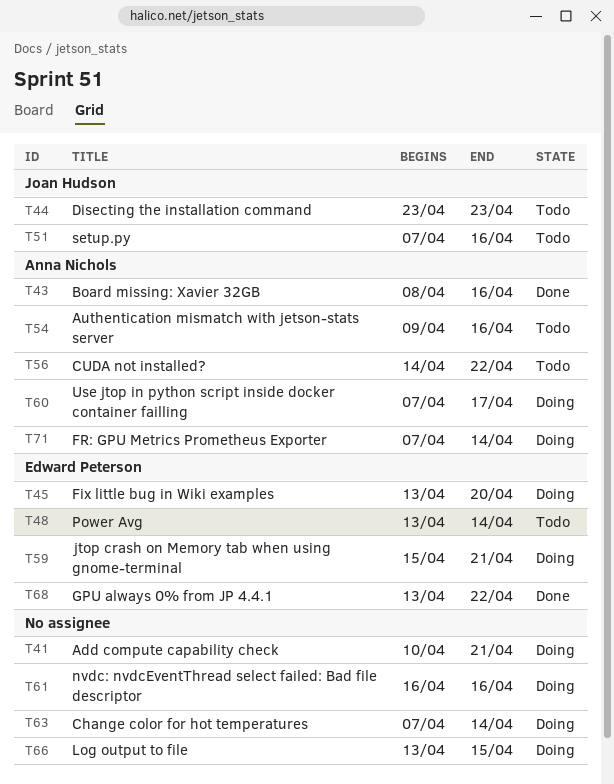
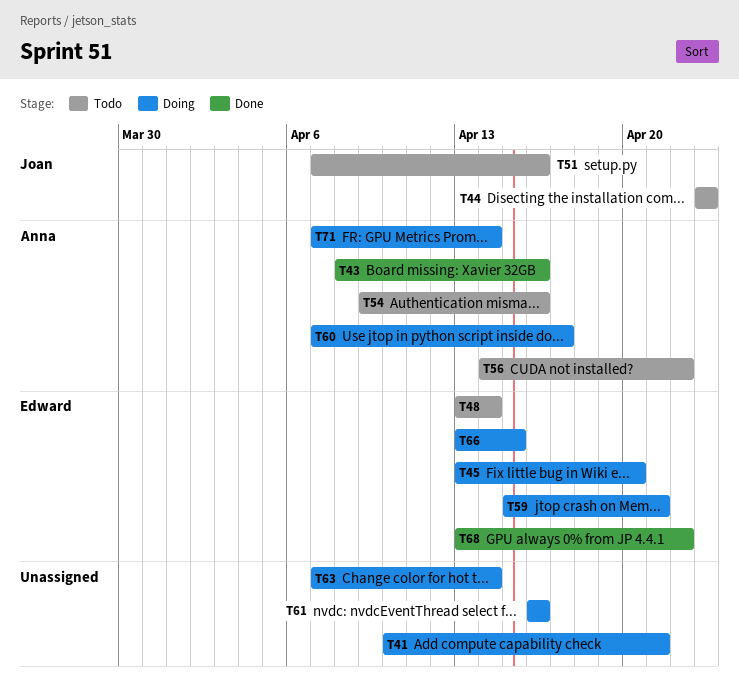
T66, owner: none -> Edward Peterson

